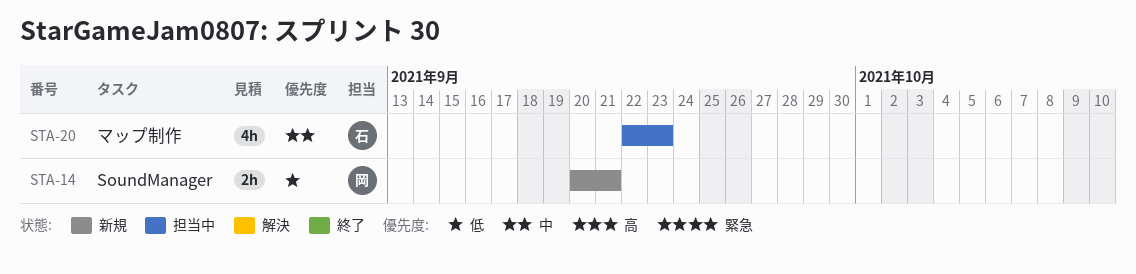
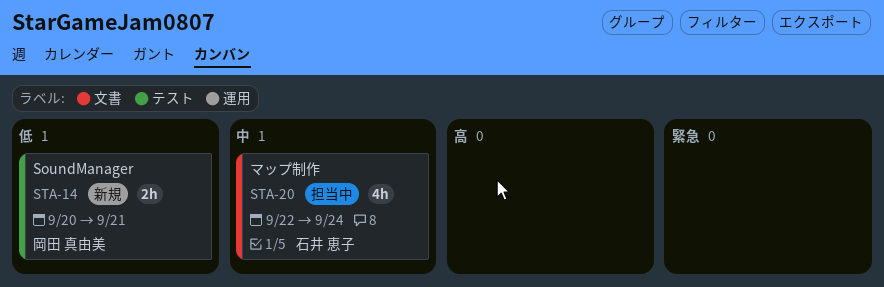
STA-20, due: Sep 23 -> Sep 24

